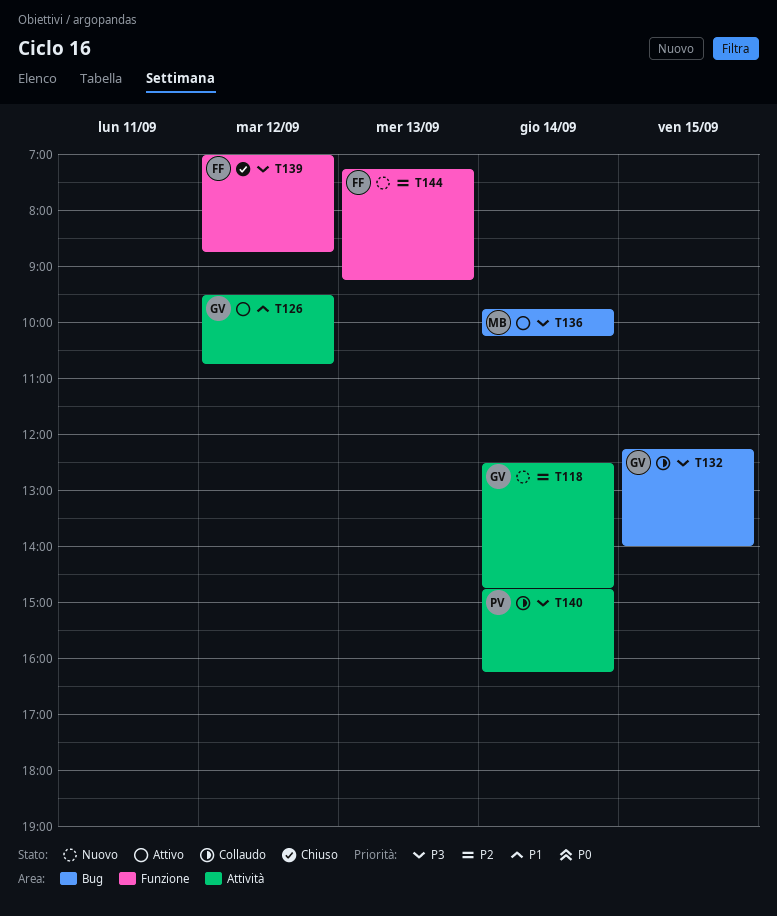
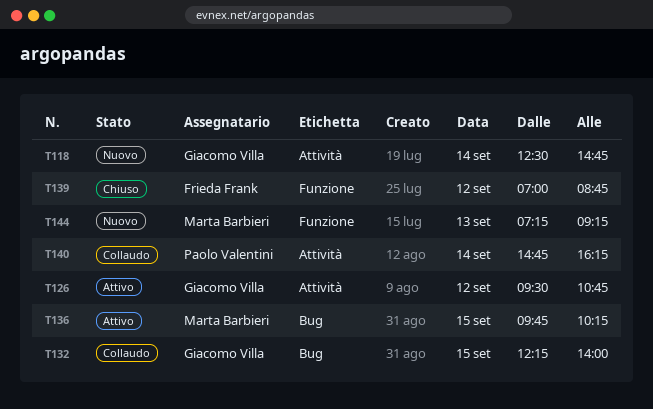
T136, day: Sep 14 -> Sep 15
T144, owner: Frieda Frank -> Marta Barbieri

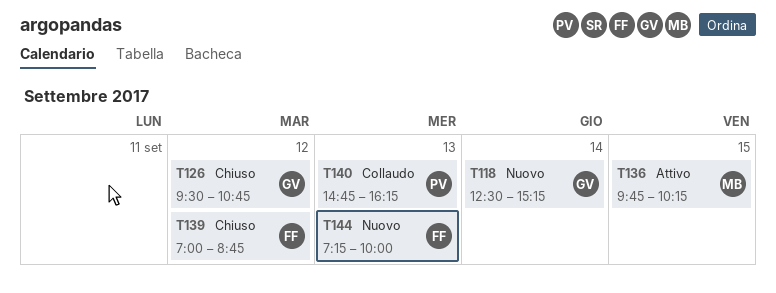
T118, ends: 14:45 -> 15:15
T126, status: Attivo -> Chiuso
T132: present -> none
T140, day: Sep 14 -> Sep 13
T144, owner: Marta Barbieri -> Frieda Frank
T144, ends: 09:15 -> 10:00

